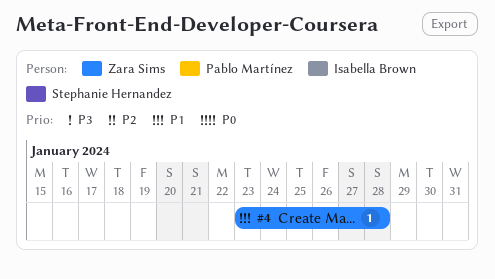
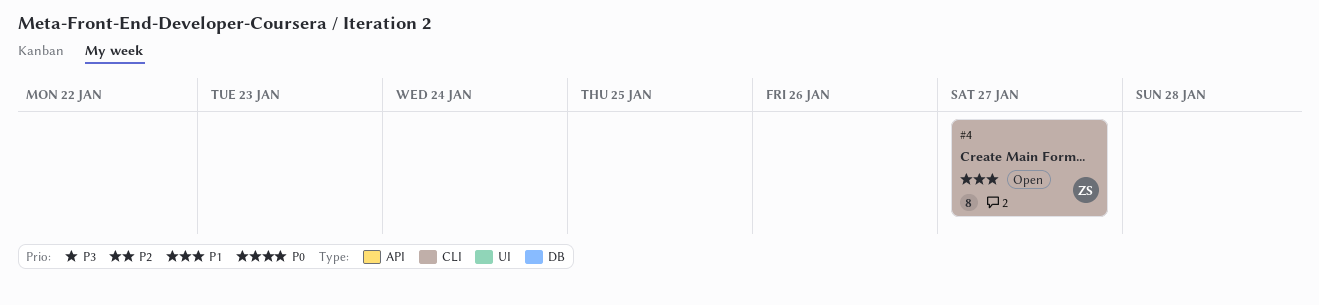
#4, estimate: 1 -> 8
#4, due: Jan 28 -> Jan 27

